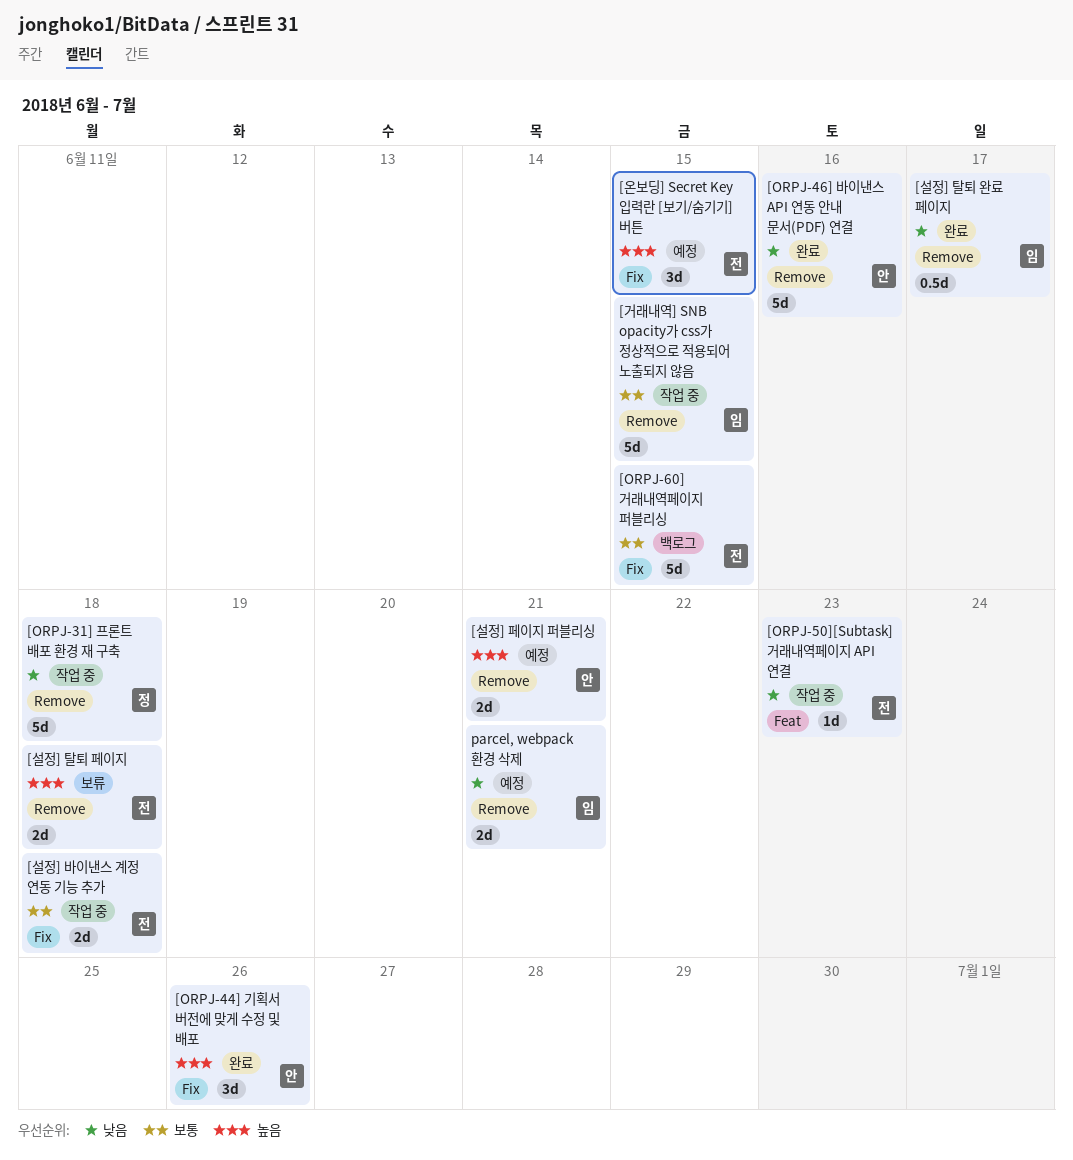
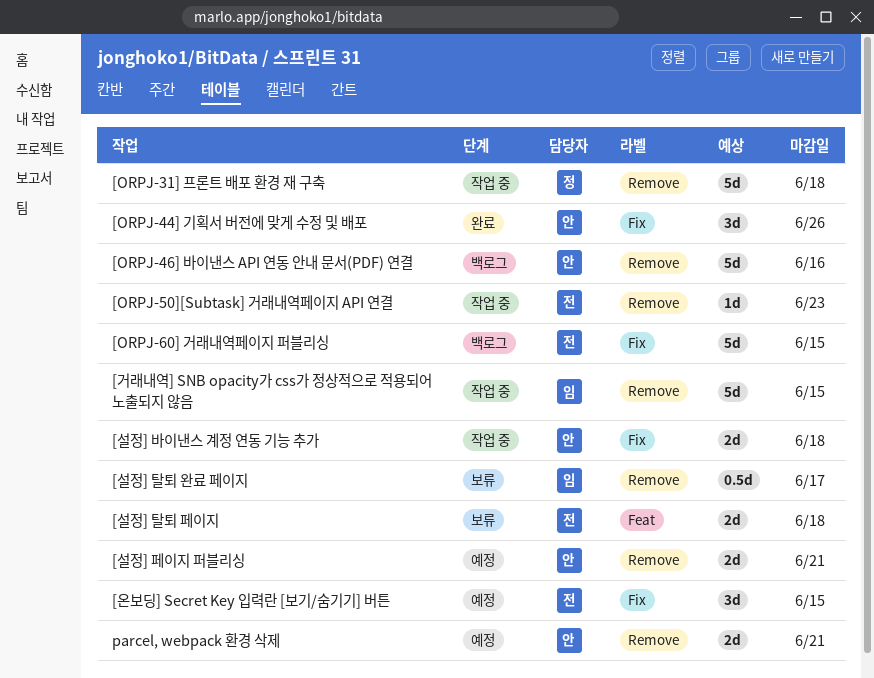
[ORPJ-46] 바이낸스 API 연동 안내 문서(PDF) 연결, status: 완료 -> 백로그
[ORPJ-50][Subtask] 거래내역페이지 API 연결, label: Feat -> Remove
[설정] 바이낸스 계정 연동 기능 추가, owner: 전 -> 안
[설정] 탈퇴 완료 페이지, status: 완료 -> 보류
[설정] 탈퇴 페이지, label: Remove -> Feat
parcel, webpack 환경 삭제, owner: 임 -> 안

